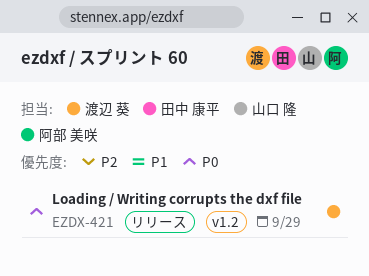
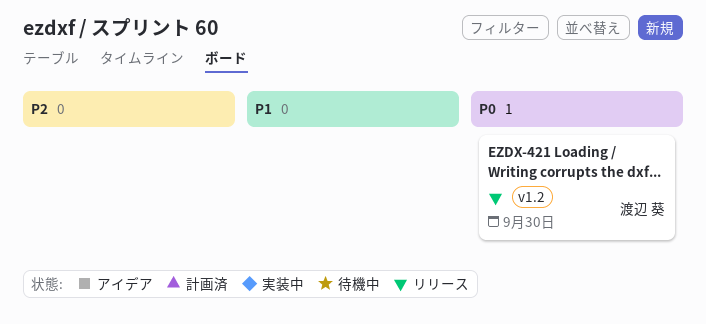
EZDX-421, due: Sep 29 -> Sep 30

